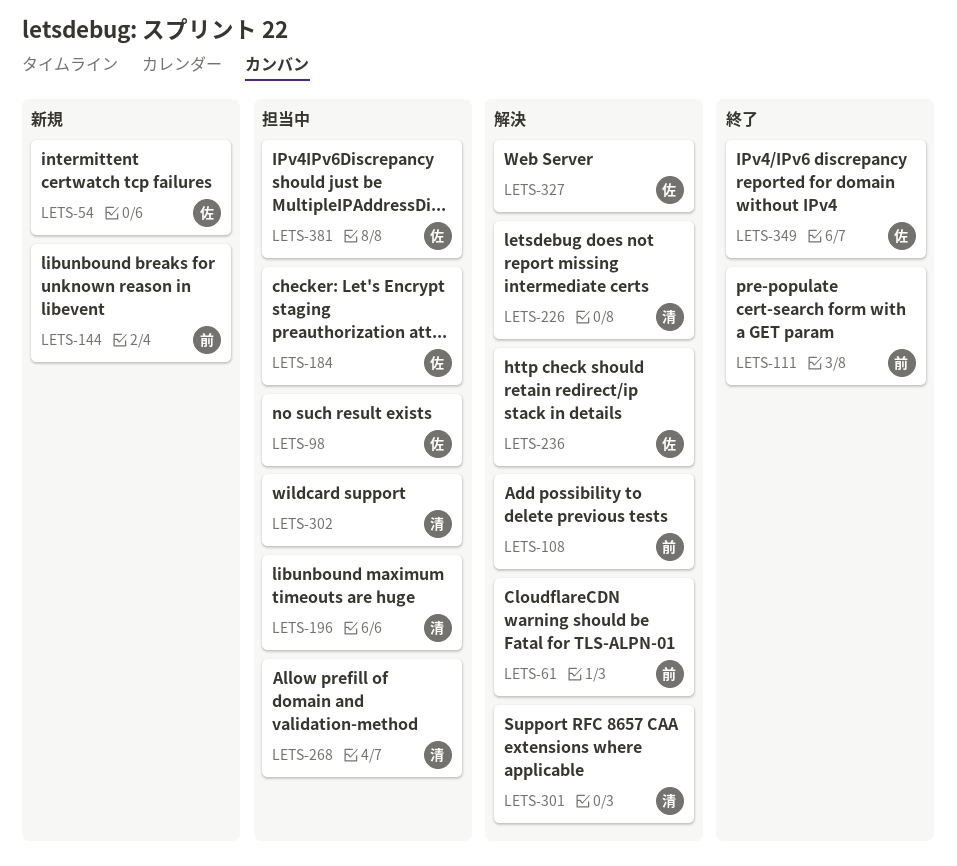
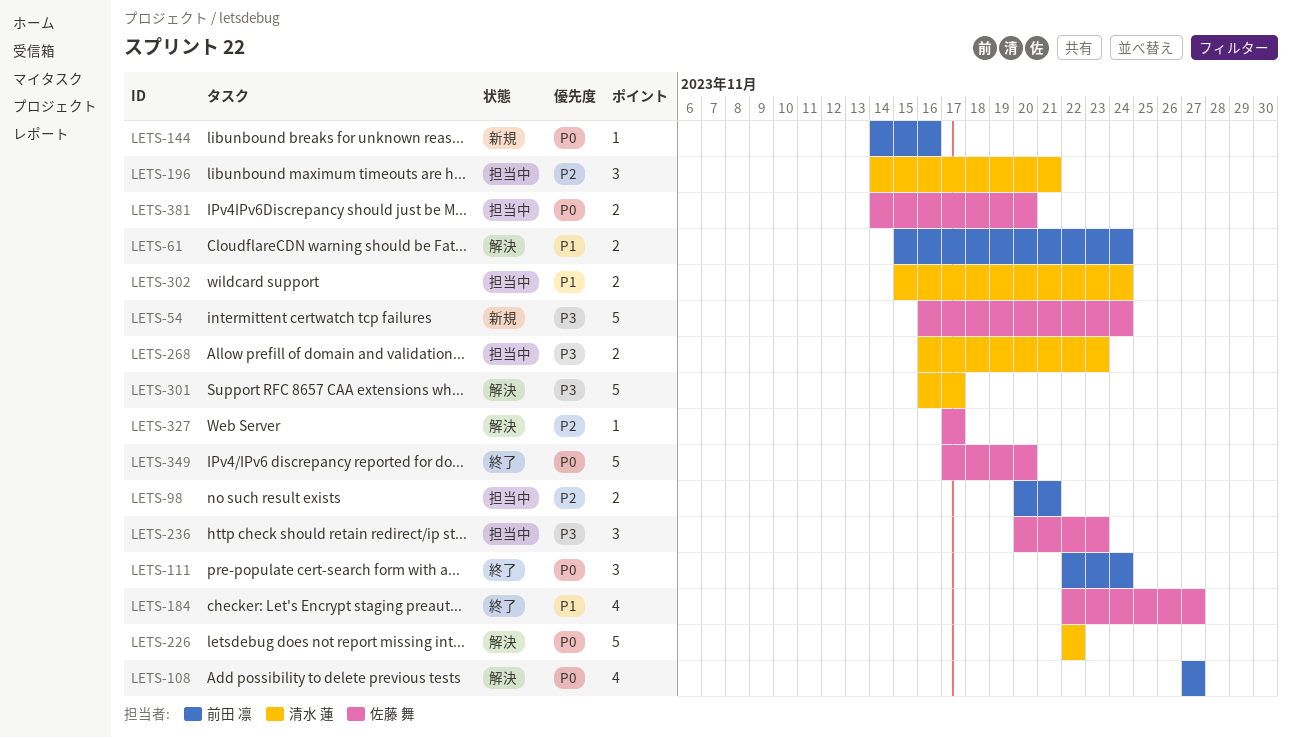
LETS-98, owner: 佐藤 舞 -> 前田 凛
LETS-184, status: 担当中 -> 終了
LETS-236, status: 解決 -> 担当中

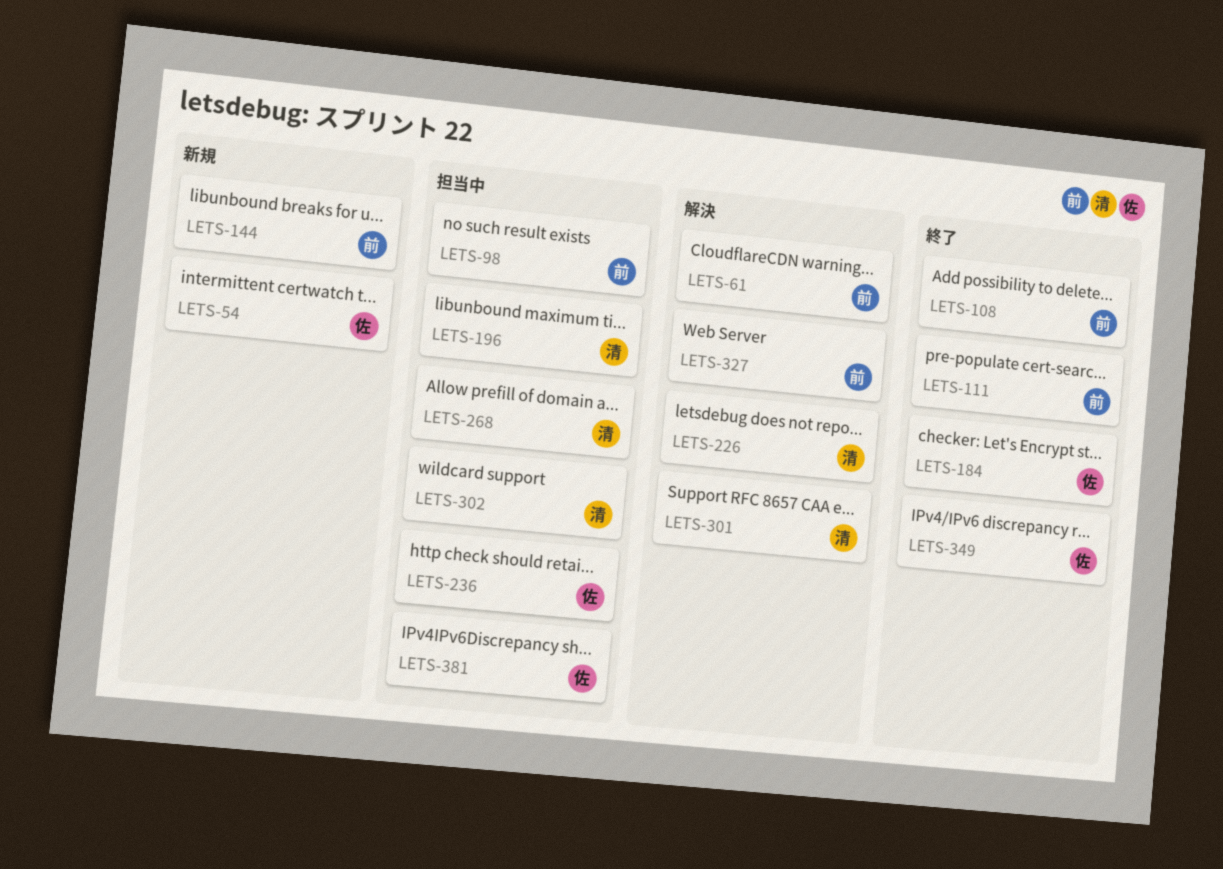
LETS-108, status: 解決 -> 終了
LETS-327, owner: 佐藤 舞 -> 前田 凛

